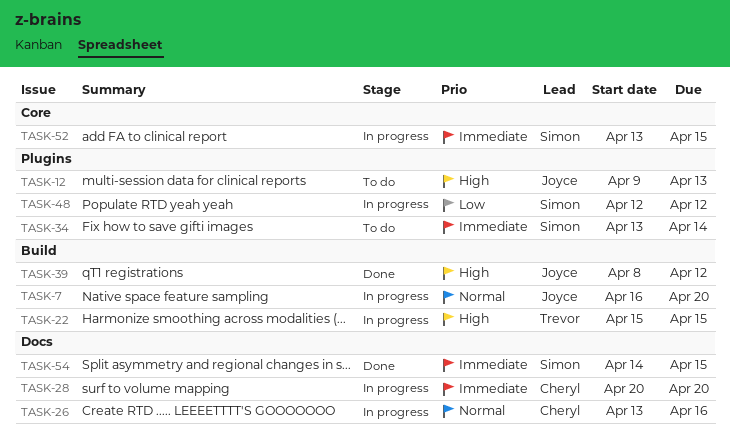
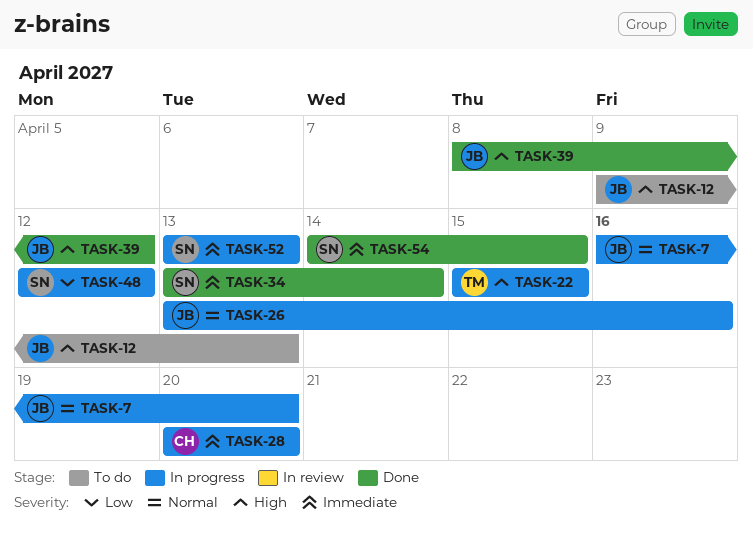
TASK-26, owner: Cheryl -> Joyce
TASK-34, status: To do -> Done
TASK-52, due: Apr 15 -> Apr 13

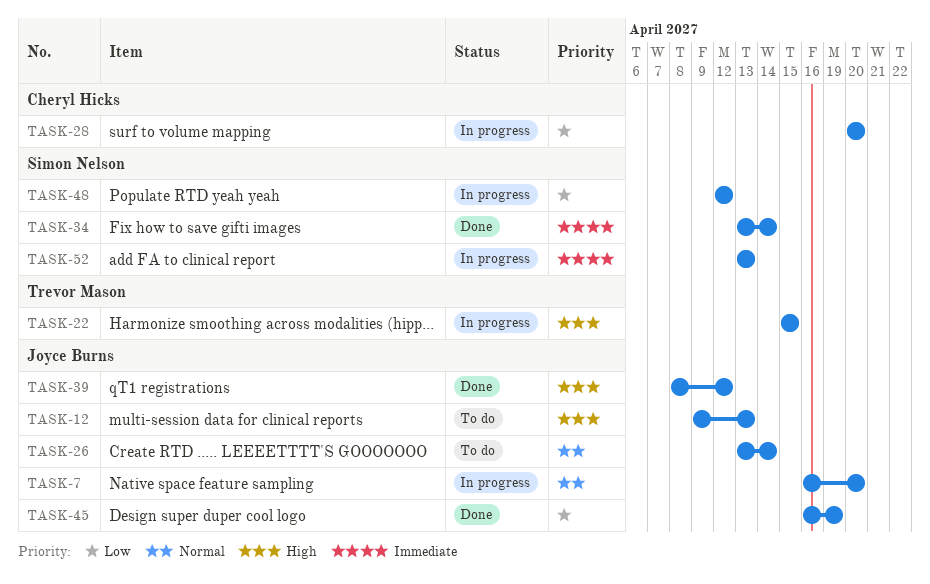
TASK-26, status: In progress -> To do
TASK-26, due: Apr 16 -> Apr 14
TASK-28, priority: Immediate -> Low
TASK-45: none -> present
TASK-54: present -> none

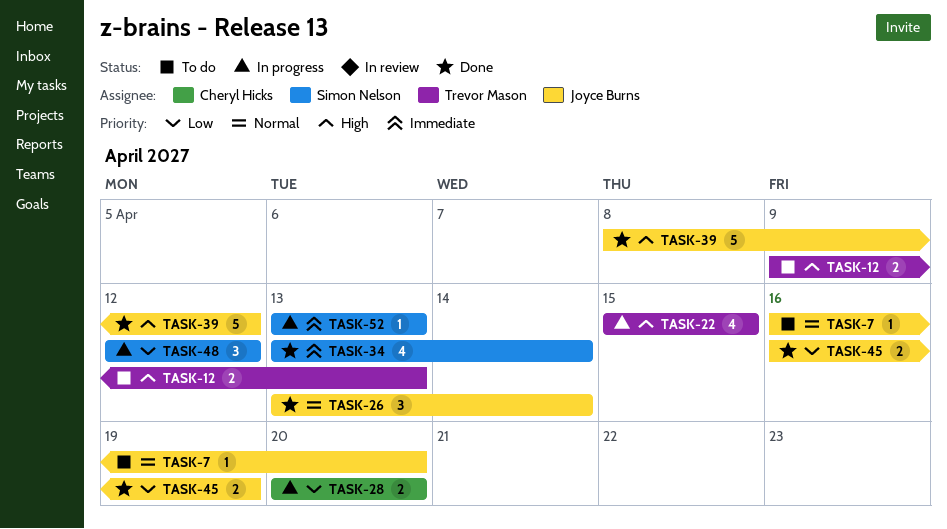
TASK-7, status: In progress -> To do
TASK-12, owner: Joyce Burns -> Trevor Mason
TASK-26, status: To do -> Done

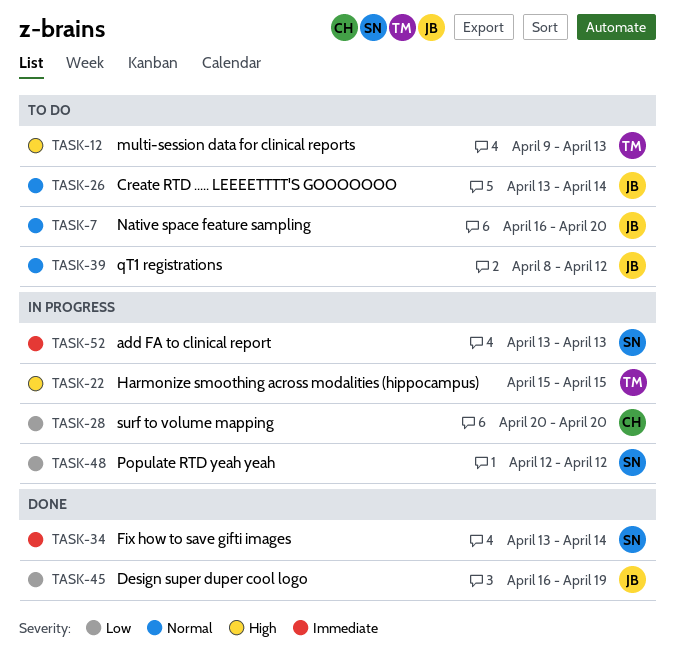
TASK-26, status: Done -> To do
TASK-39, status: Done -> To do
TASK-39, priority: High -> Normal

